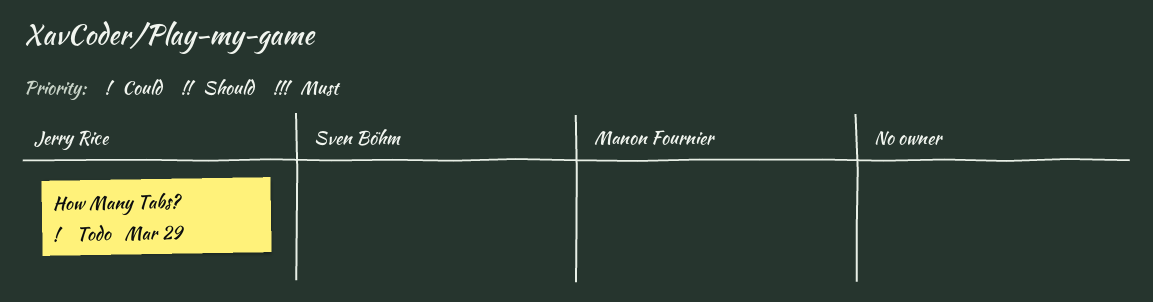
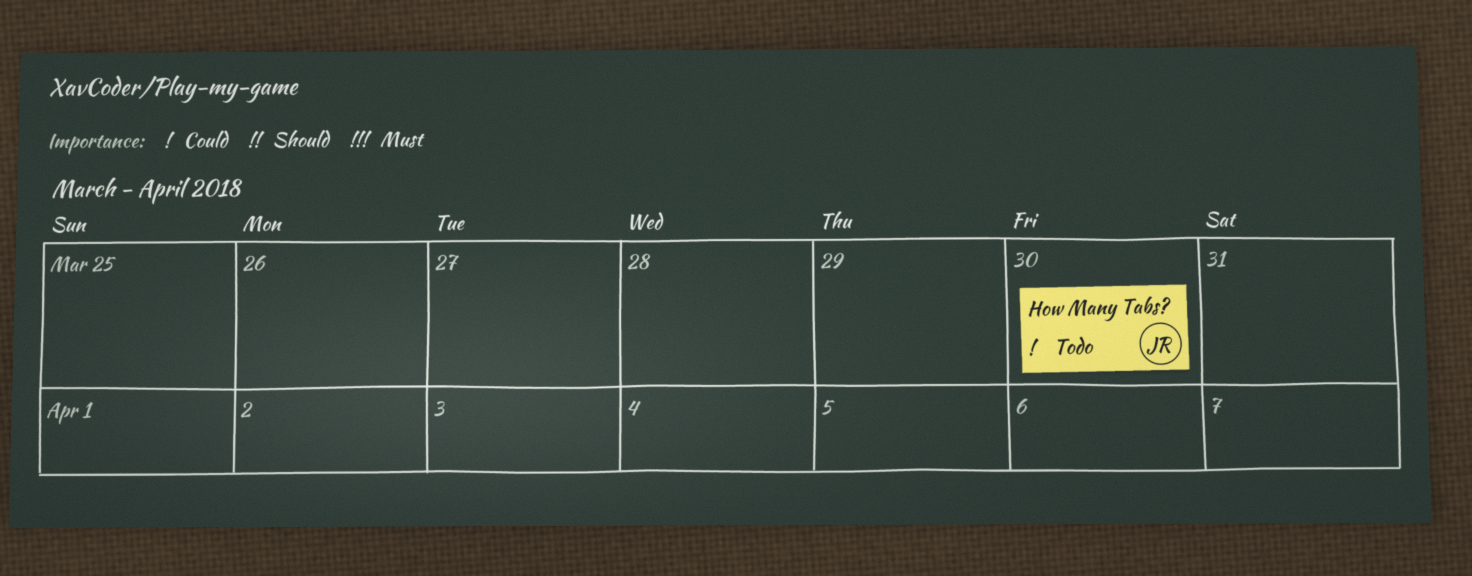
How Many Tabs?, due: Mar 29 -> Mar 30

